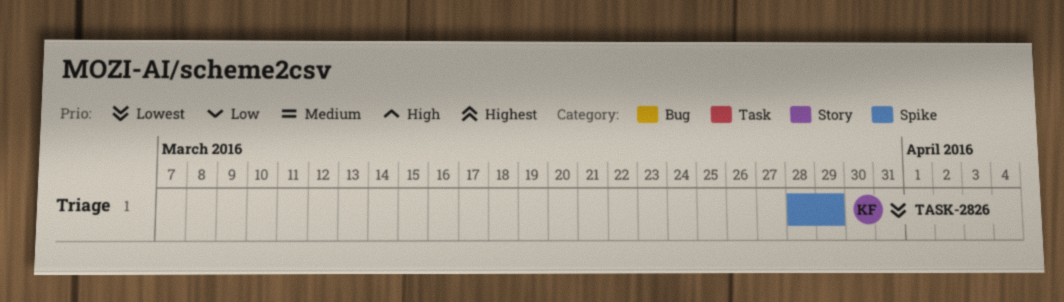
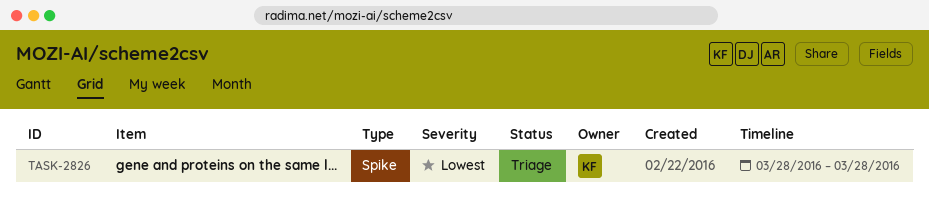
TASK-2826, due: Mar 29 -> Mar 28

